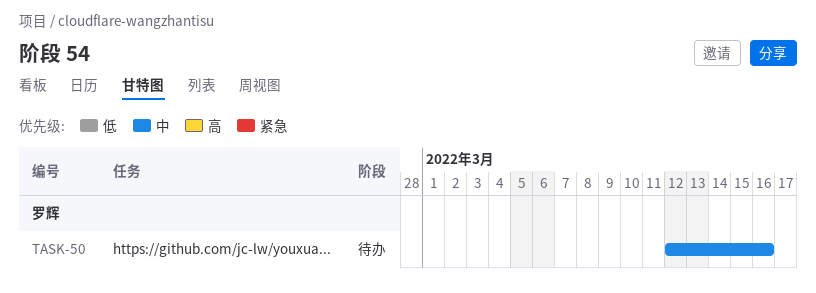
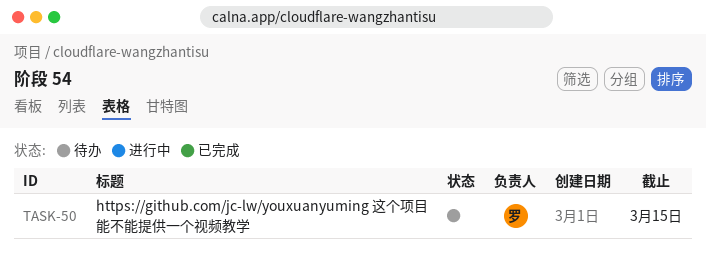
TASK-50, due: Mar 16 -> Mar 15

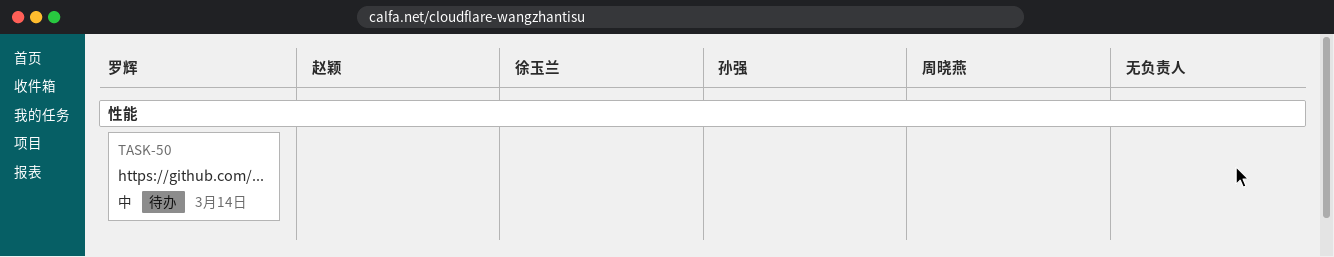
TASK-50, due: Mar 15 -> Mar 14

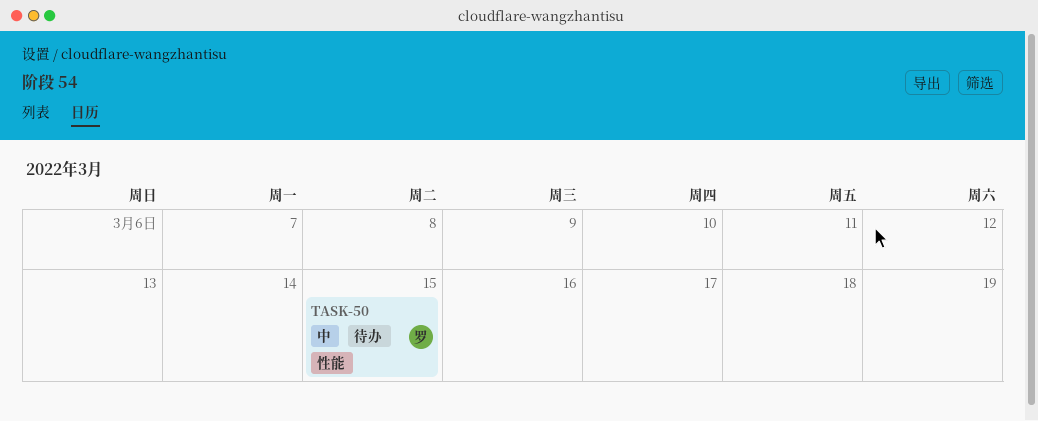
TASK-50, due: Mar 14 -> Mar 15

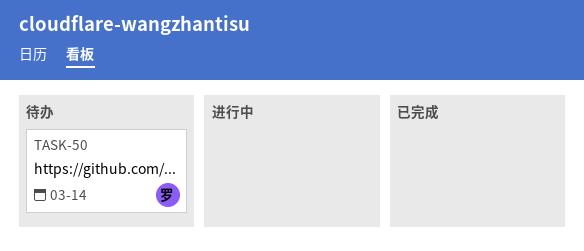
TASK-50, due: Mar 15 -> Mar 14

